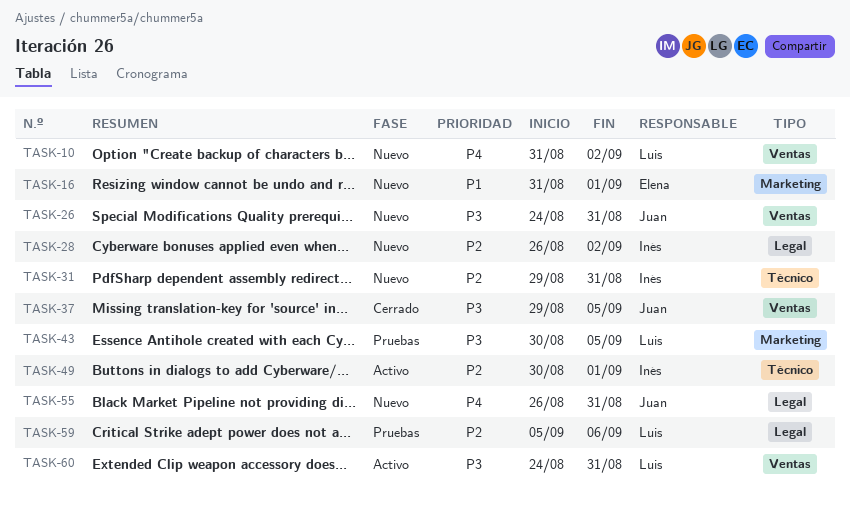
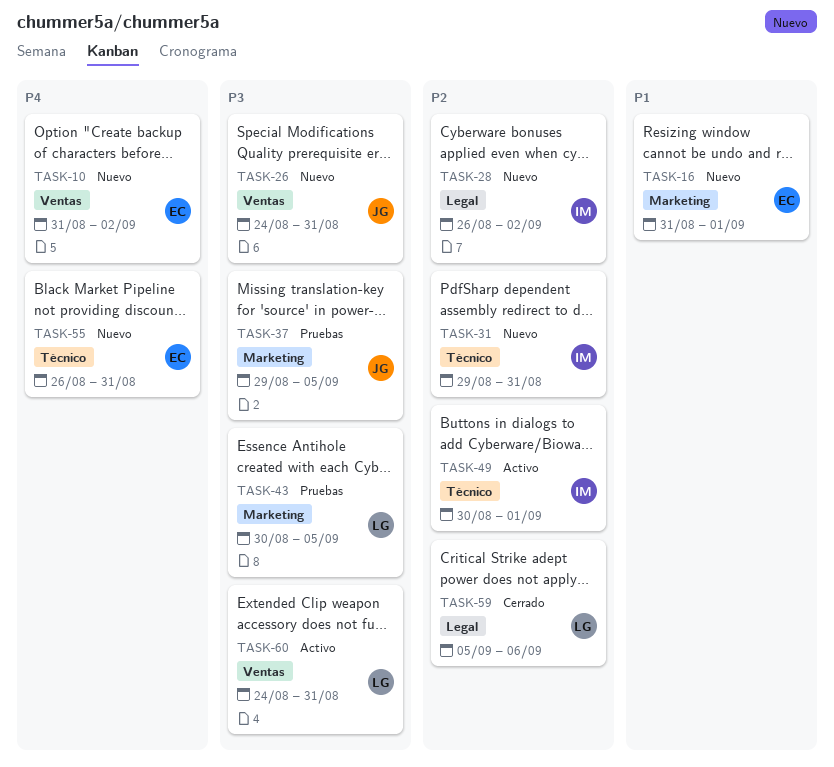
TASK-10, owner: Luis -> Elena
TASK-37, status: Cerrado -> Pruebas
TASK-37, label: Ventas -> Marketing
TASK-55, owner: Juan -> Elena
TASK-55, label: Legal -> Técnico
TASK-59, status: Pruebas -> Cerrado

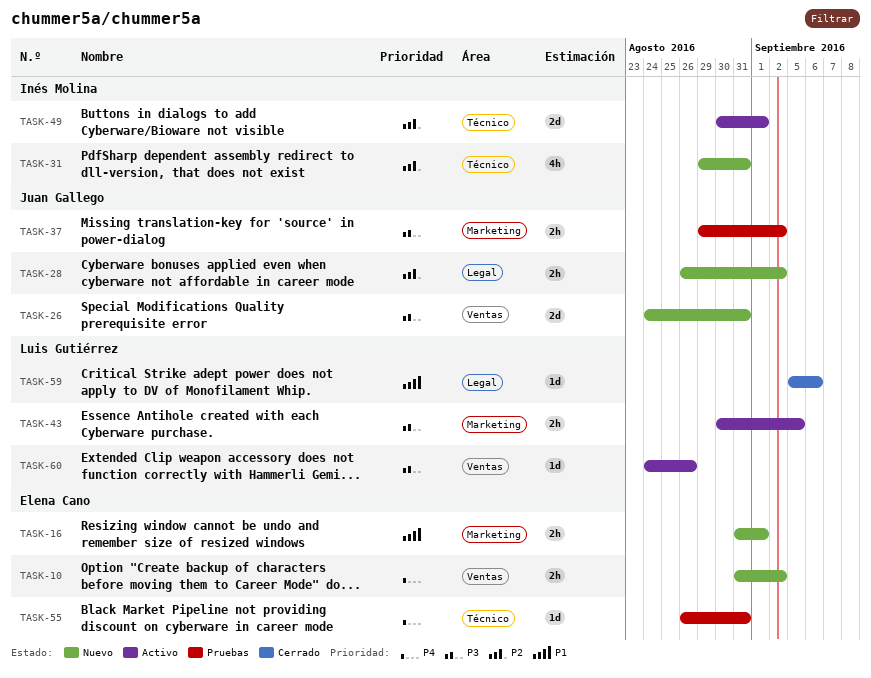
TASK-28, owner: Inés Molina -> Juan Gallego
TASK-37, due: Sep 5 -> Sep 2
TASK-43, status: Pruebas -> Activo
TASK-55, status: Nuevo -> Pruebas
TASK-59, priority: P2 -> P1
TASK-60, due: Aug 31 -> Aug 26

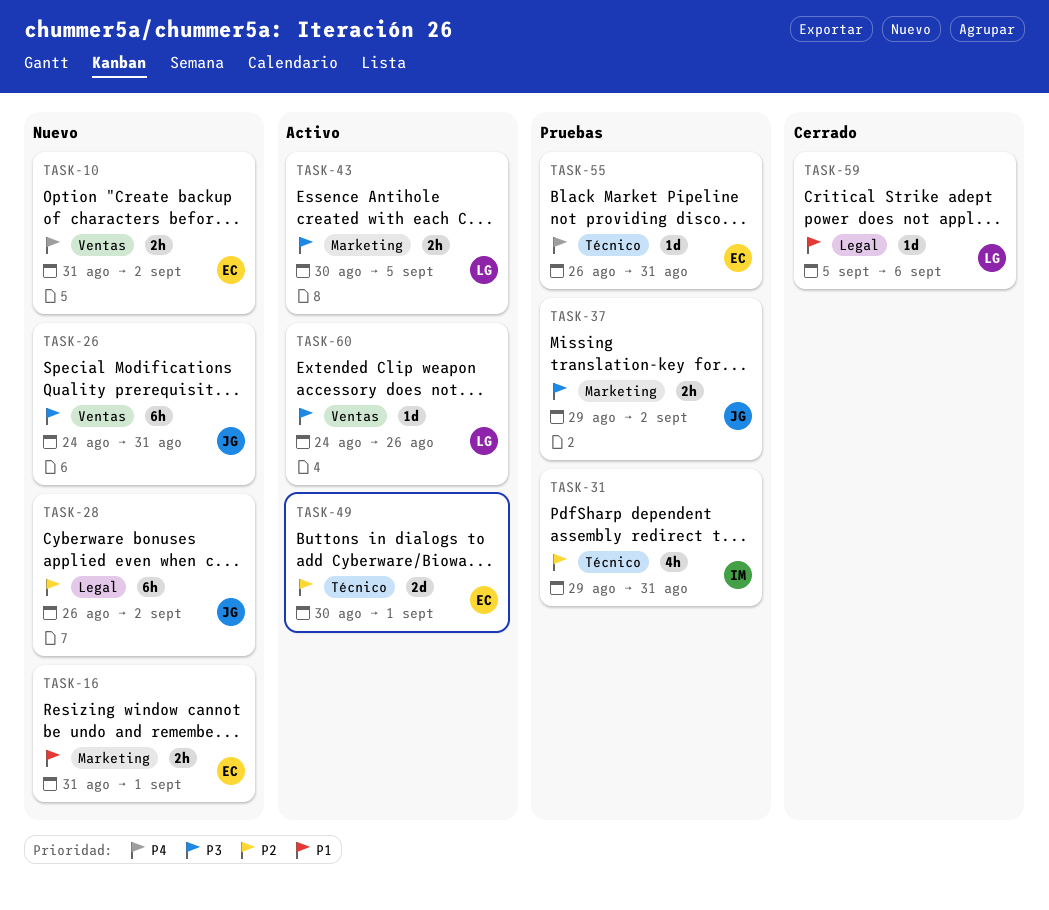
TASK-26, estimate: 2d -> 6h
TASK-28, estimate: 2h -> 6h
TASK-31, status: Nuevo -> Pruebas
TASK-49, owner: Inés Molina -> Elena Cano

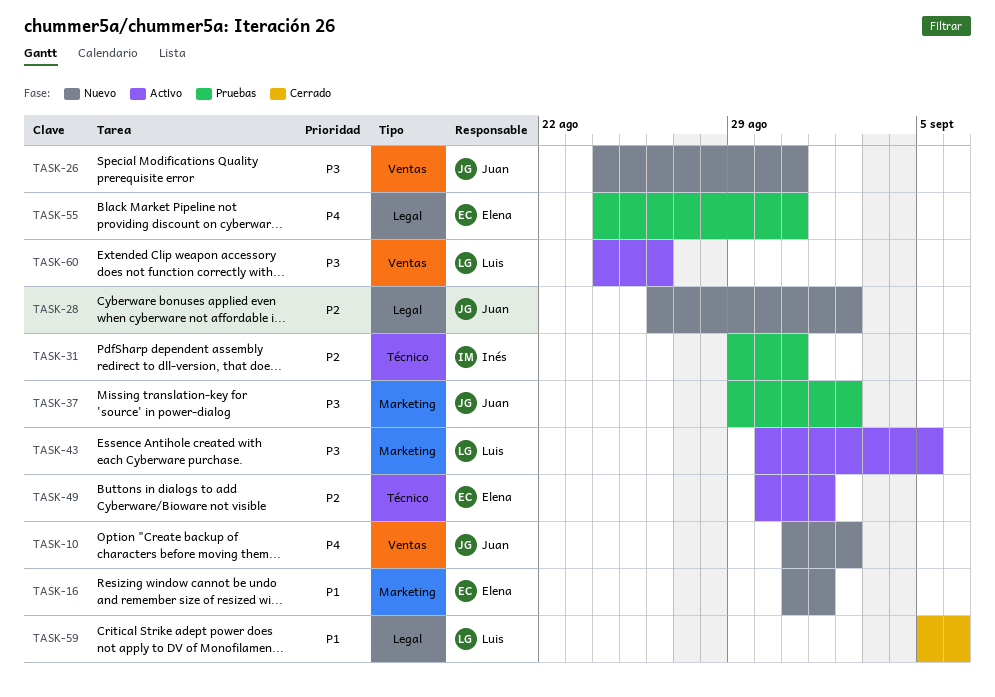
TASK-10, owner: Elena -> Juan
TASK-55, label: Técnico -> Legal
TASK-55, start: Aug 26 -> Aug 24

